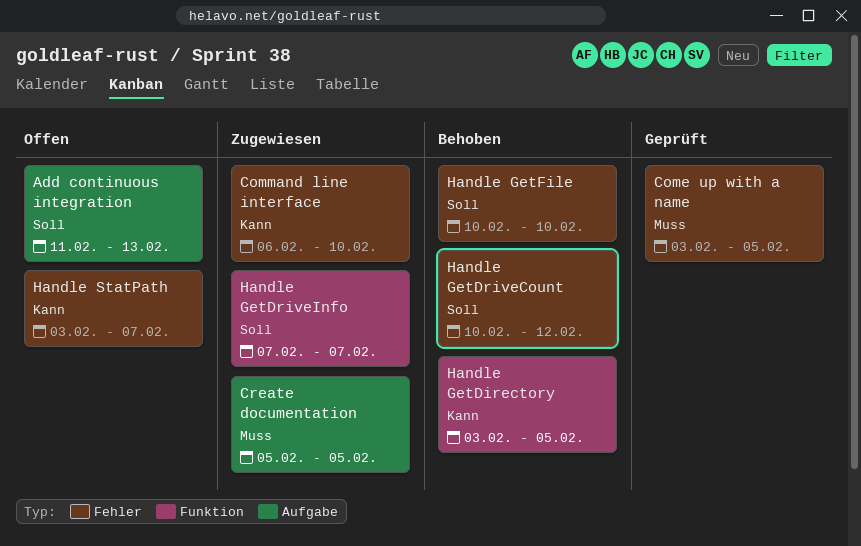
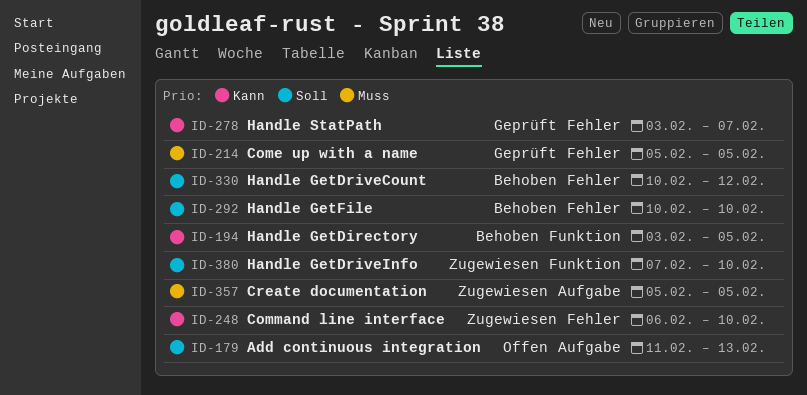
Come up with a name, start: Feb 3 -> Feb 5
Handle GetDriveInfo, due: Feb 7 -> Feb 10
Handle StatPath, status: Offen -> Geprüft

